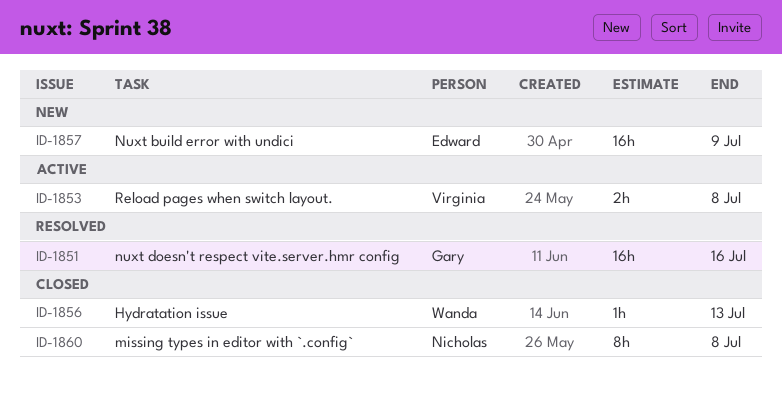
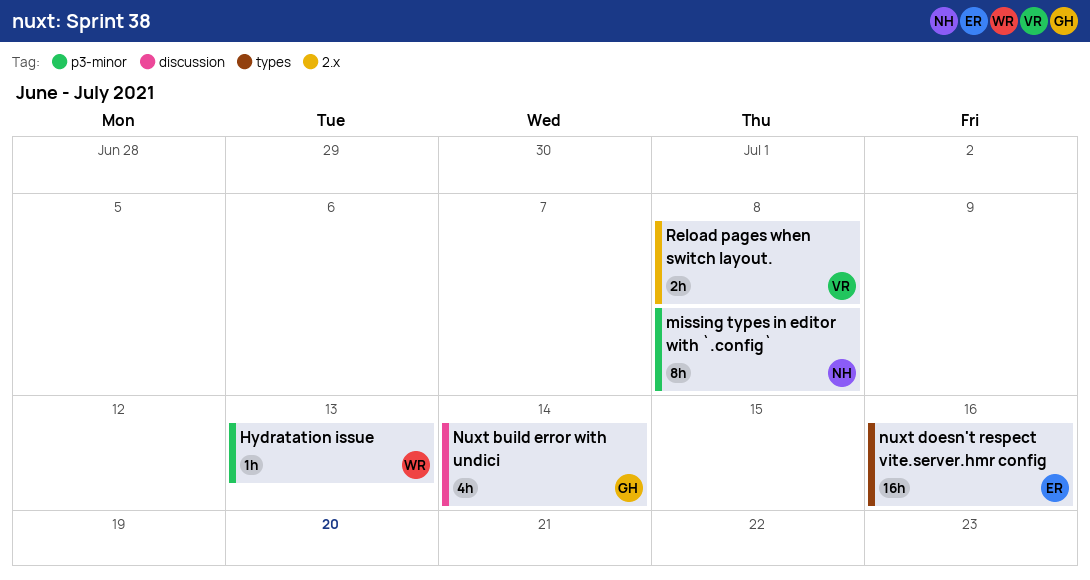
Nuxt build error with undici, owner: Edward -> Gary
Nuxt build error with undici, estimate: 16h -> 4h
Nuxt build error with undici, due: Jul 9 -> Jul 14
nuxt doesn't respect vite.server.hmr config, owner: Gary -> Edward

